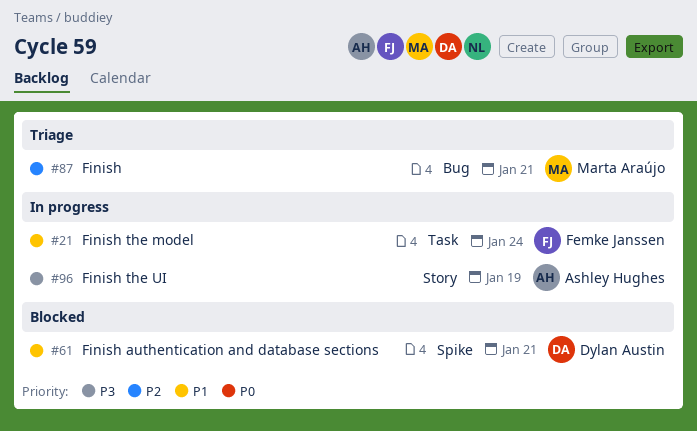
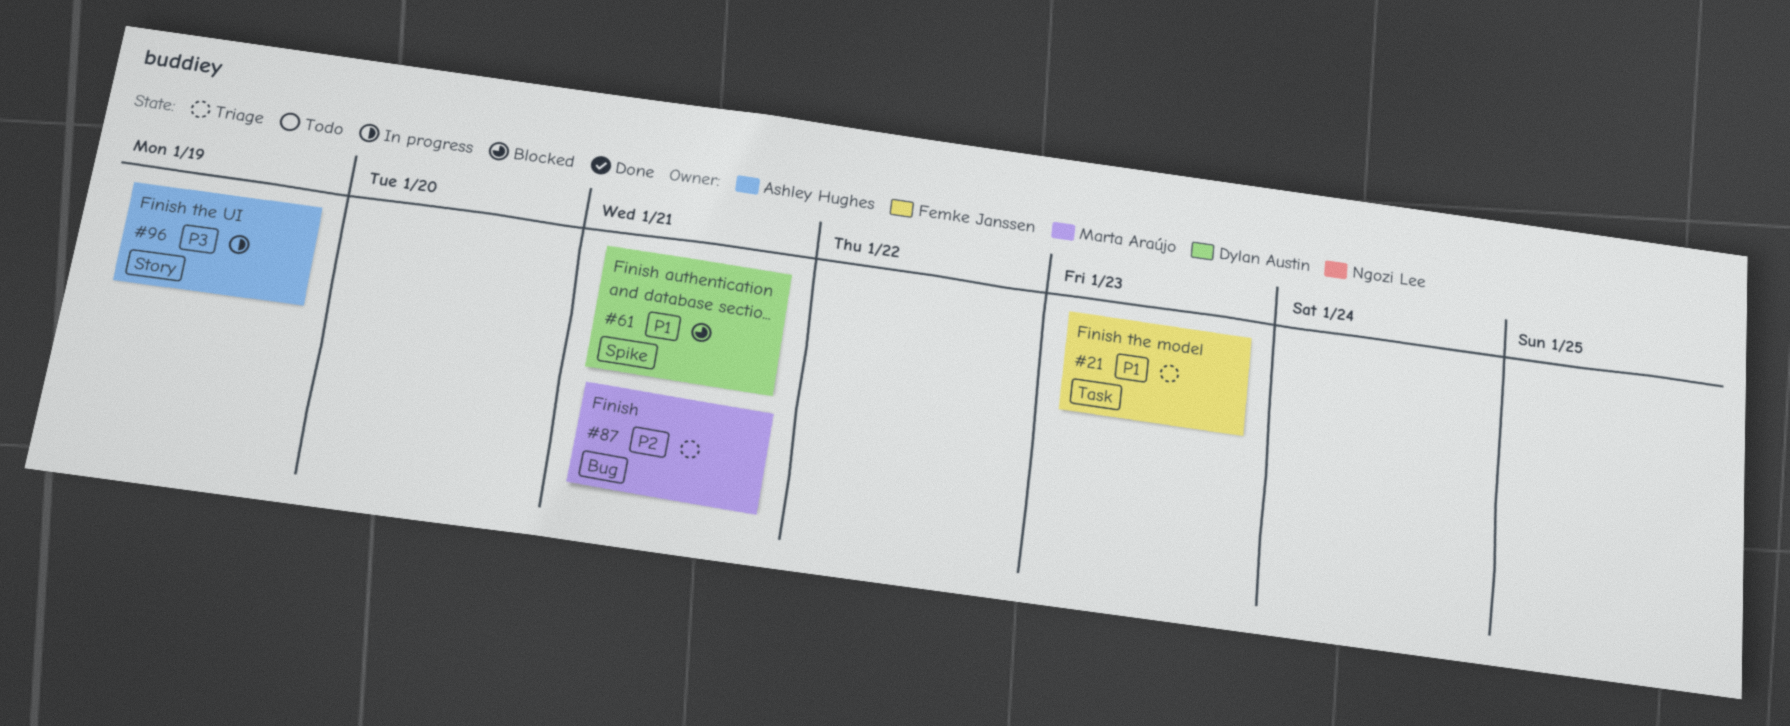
#21, status: In progress -> Triage
#21, due: Jan 24 -> Jan 23

